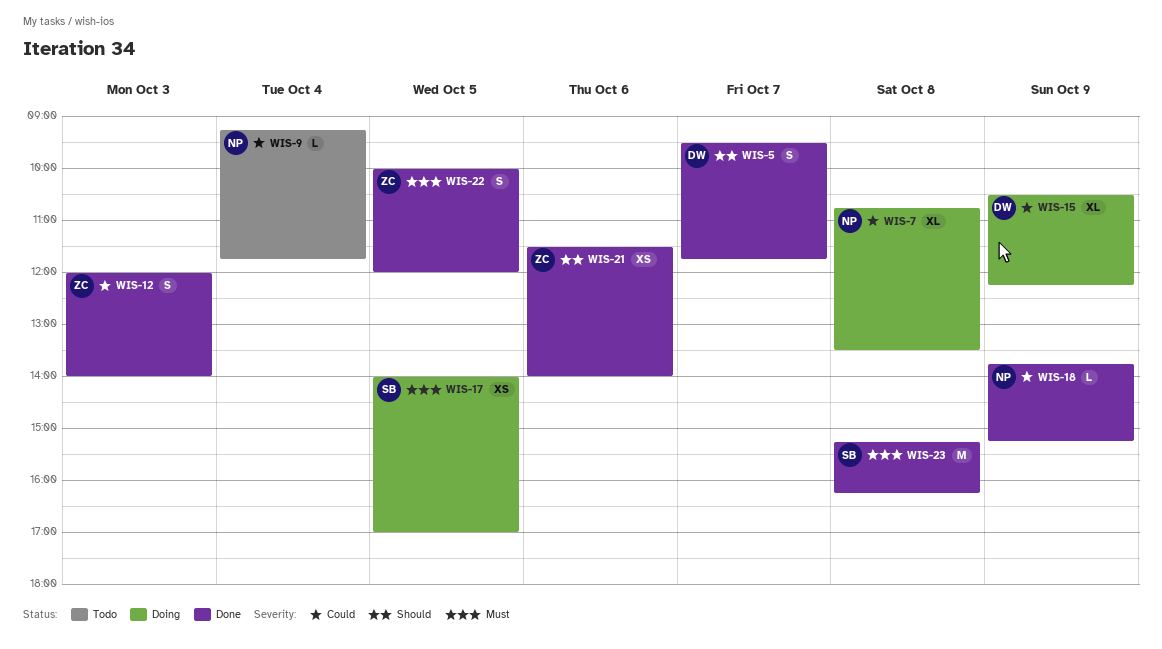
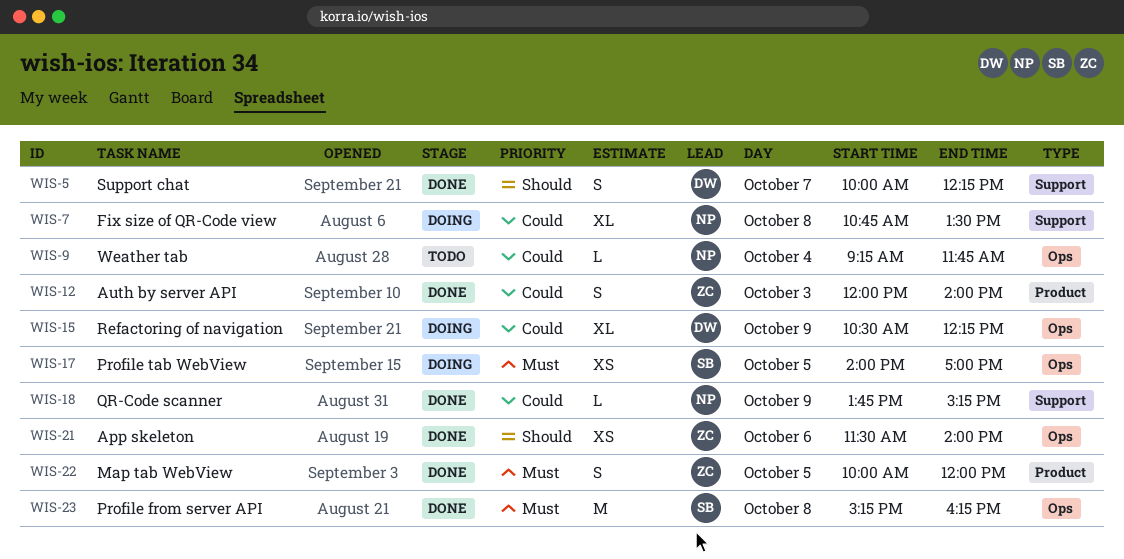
WIS-5, begins: 09:30 -> 10:00
WIS-5, ends: 11:45 -> 12:15

